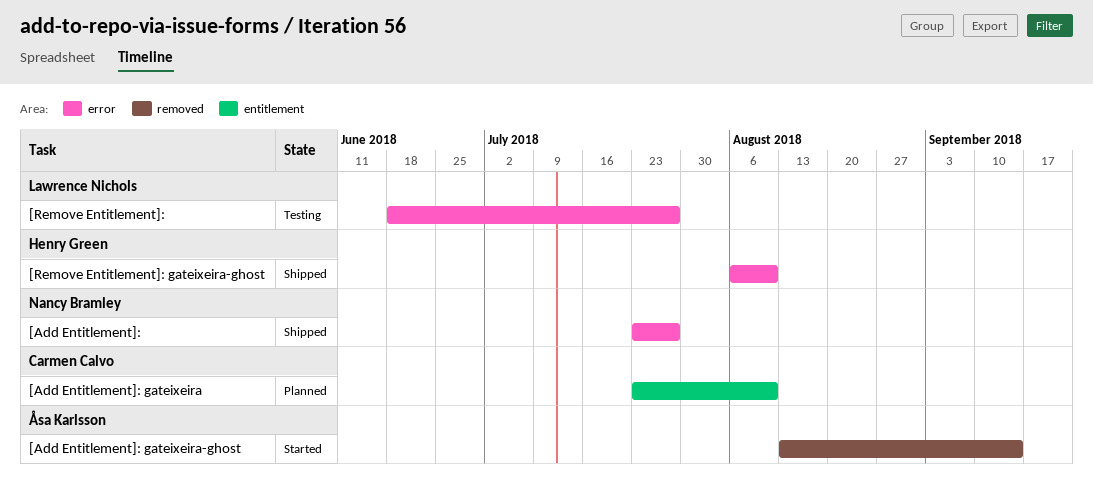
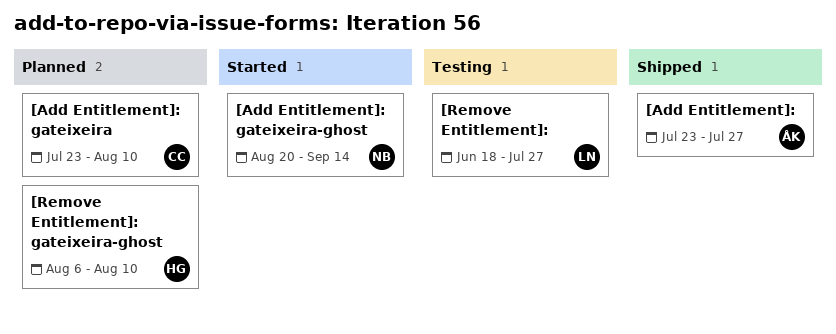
[Add Entitlement]:, owner: Nancy Bramley -> Åsa Karlsson
[Add Entitlement]: gateixeira-ghost, owner: Åsa Karlsson -> Nancy Bramley
[Add Entitlement]: gateixeira-ghost, start: Aug 13 -> Aug 20
[Remove Entitlement]: gateixeira-ghost, status: Shipped -> Planned

